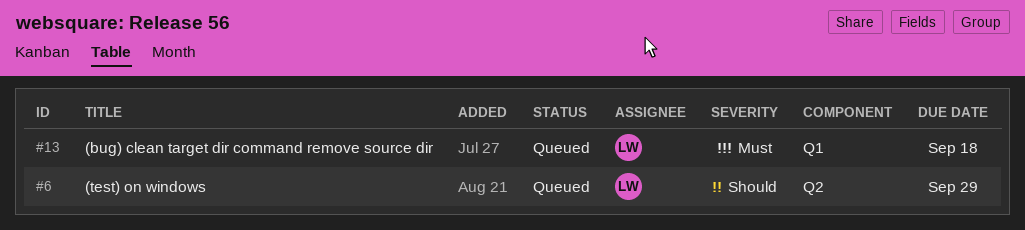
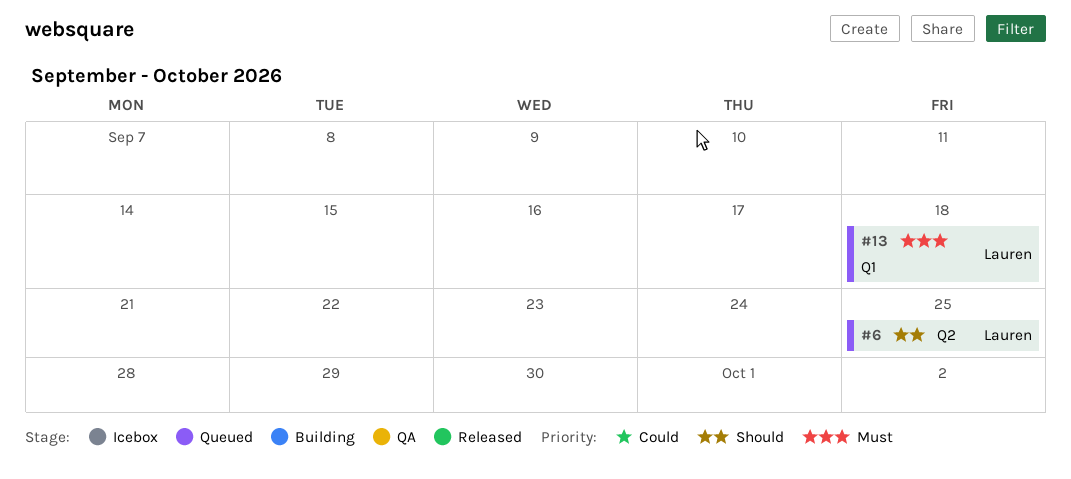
#6, due: Sep 29 -> Sep 25

